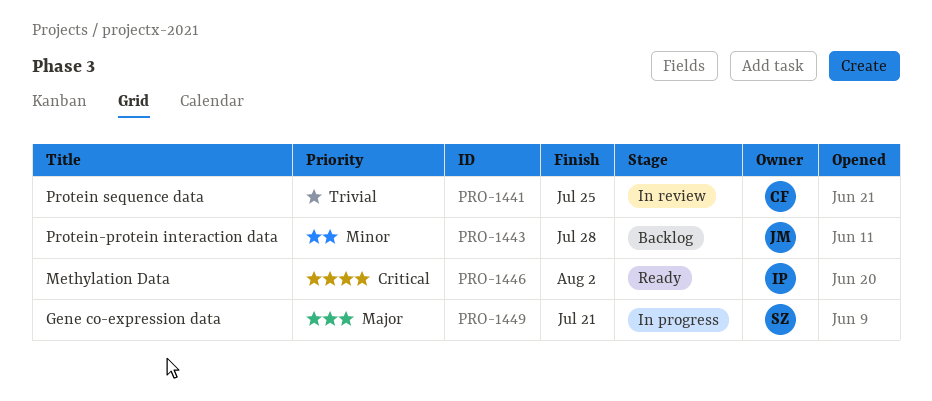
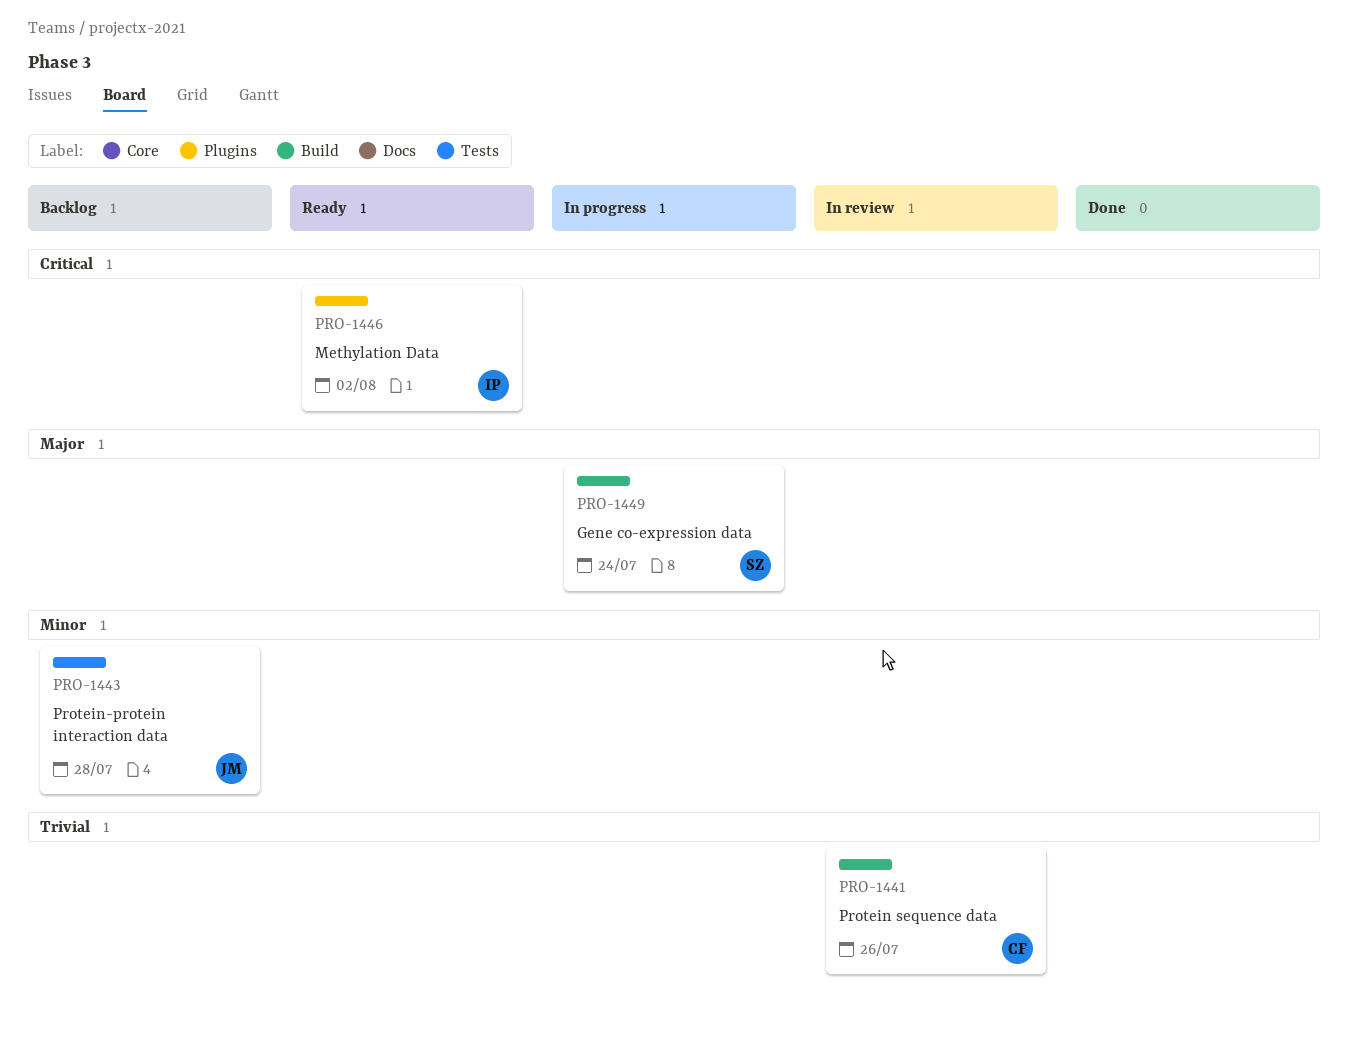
PRO-1441, due: Jul 25 -> Jul 26
PRO-1449, due: Jul 21 -> Jul 24

